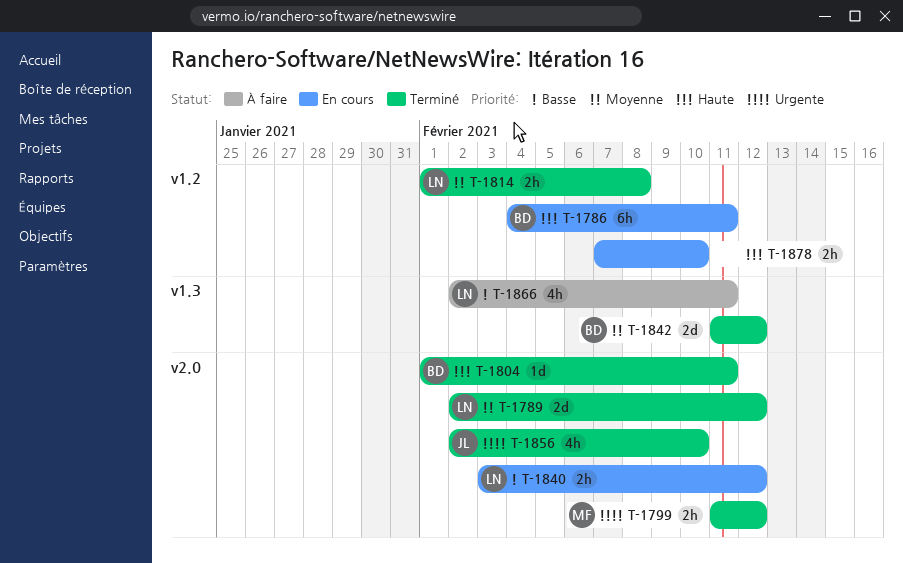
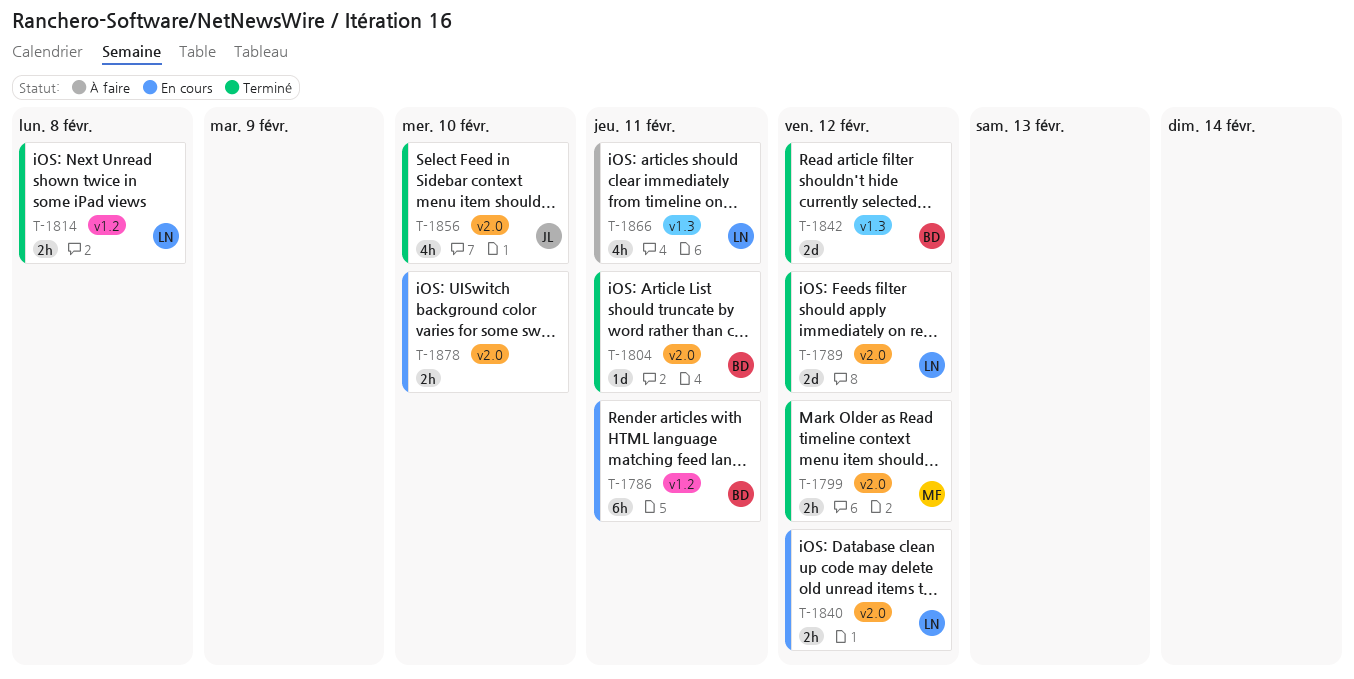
T-1878, label: v1.2 -> v2.0

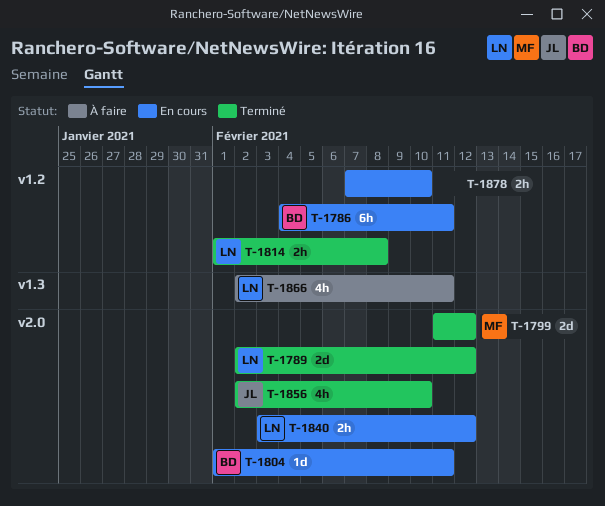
T-1799, estimate: 2h -> 2d
T-1804, status: Terminé -> En cours
T-1842: present -> none
T-1878, label: v2.0 -> v1.2

